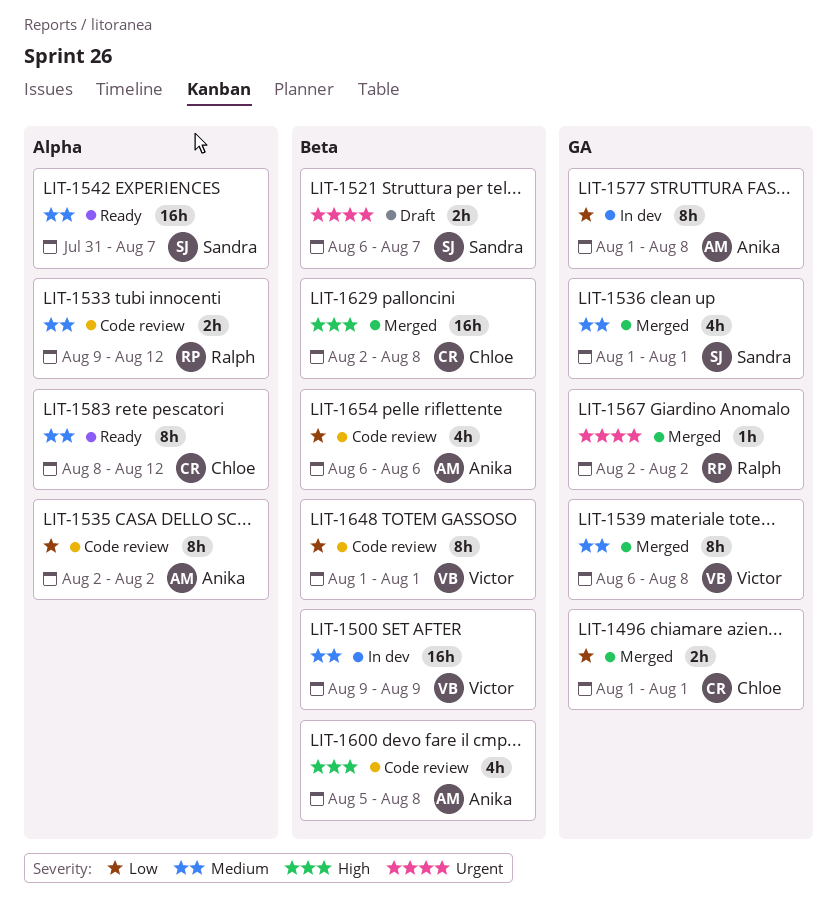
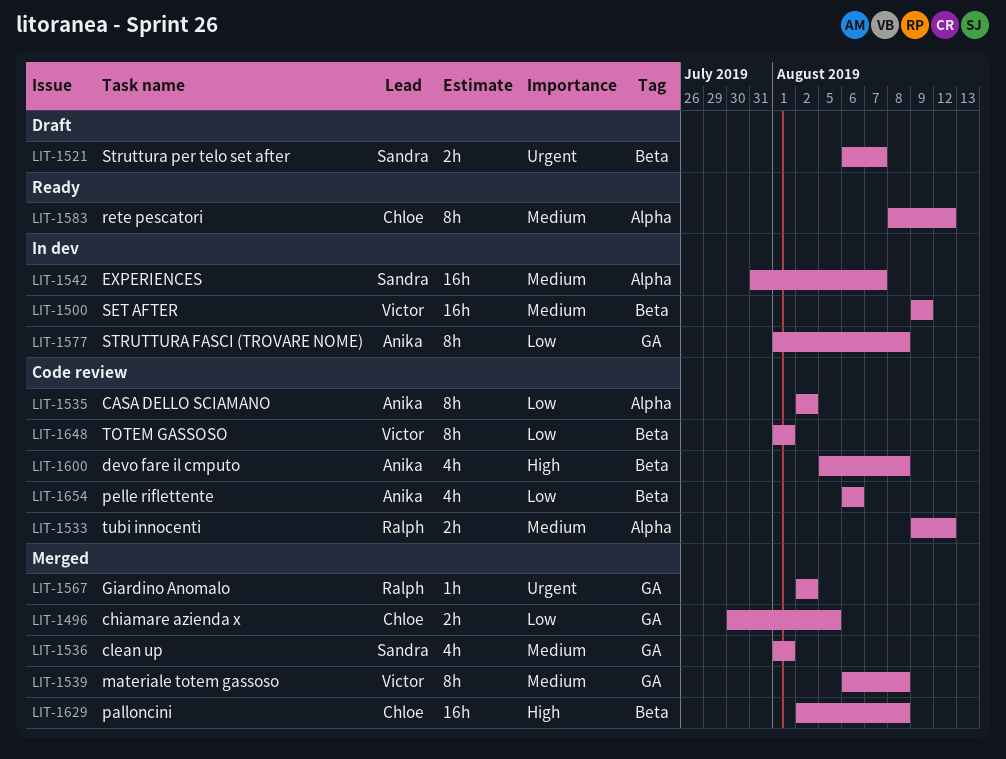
LIT-1496, start: Aug 1 -> Jul 30
LIT-1496, due: Aug 1 -> Aug 5
LIT-1542, status: Ready -> In dev

